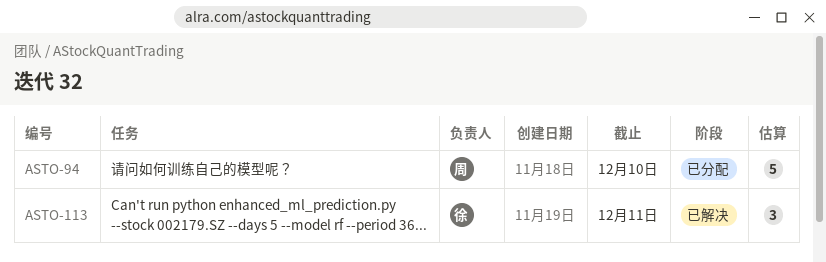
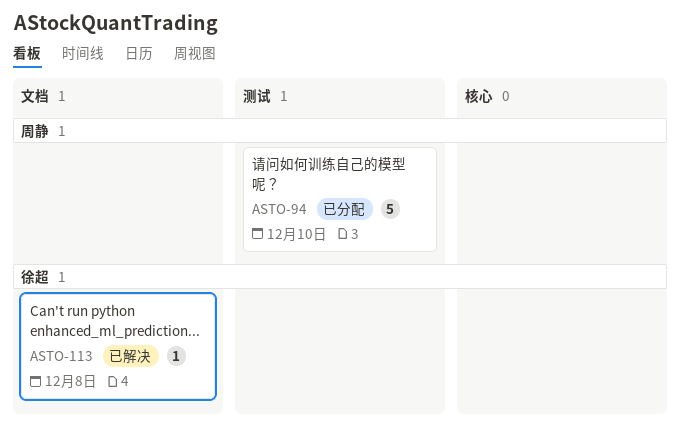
ASTO-113, estimate: 3 -> 1
ASTO-113, due: Dec 11 -> Dec 8

